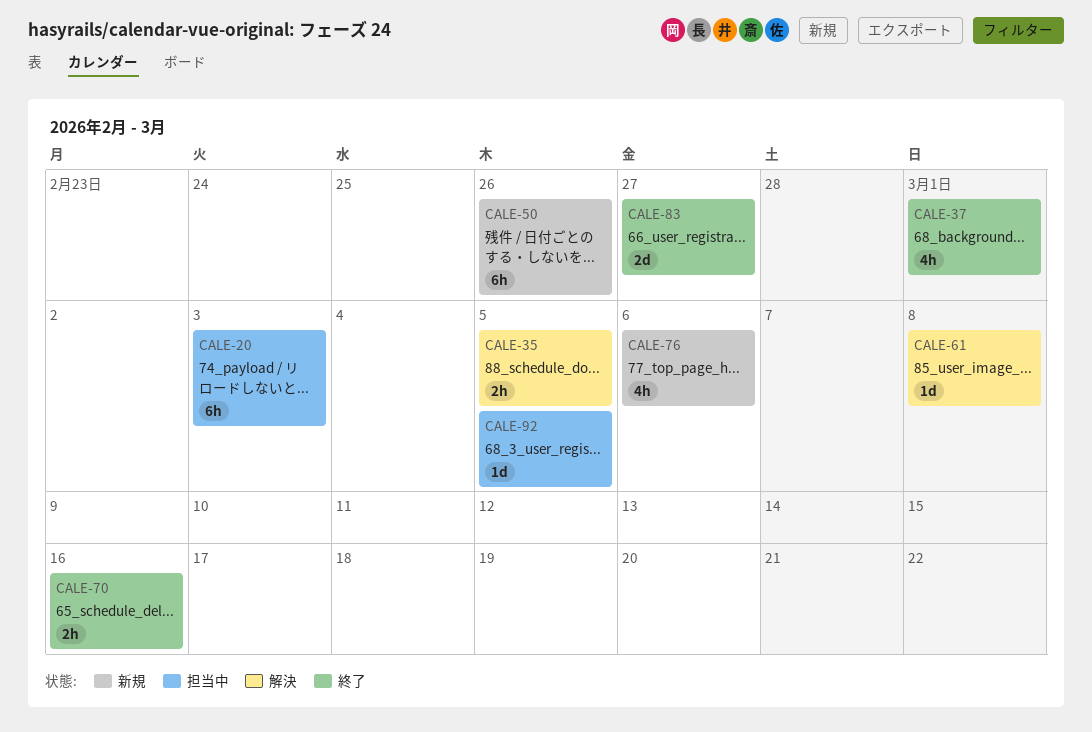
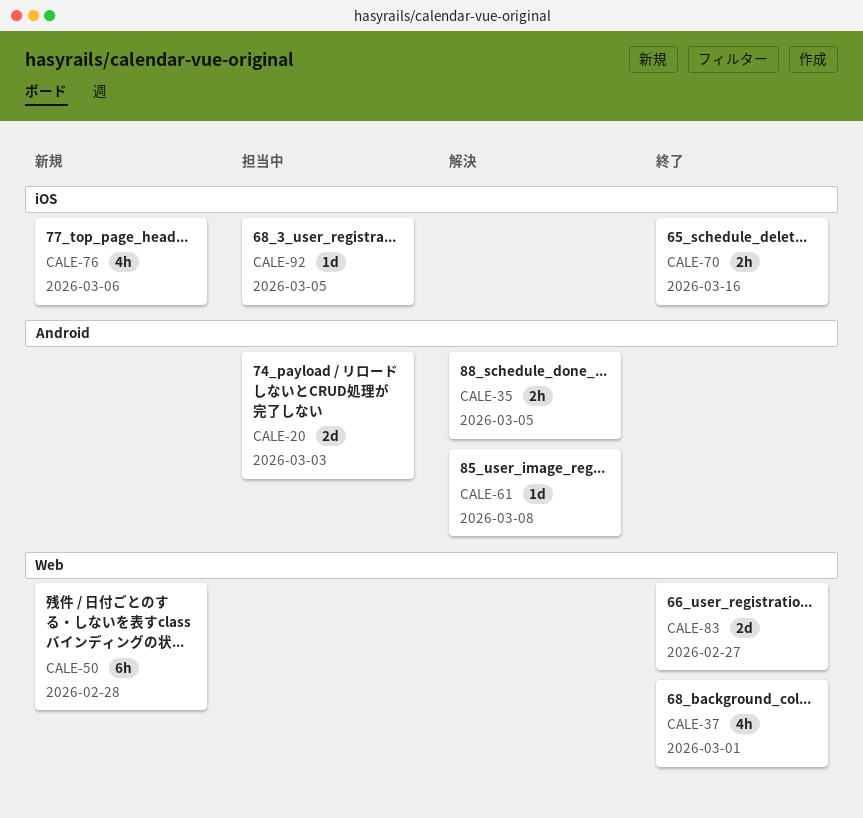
CALE-20, estimate: 6h -> 2d
CALE-50, due: Feb 26 -> Feb 28

